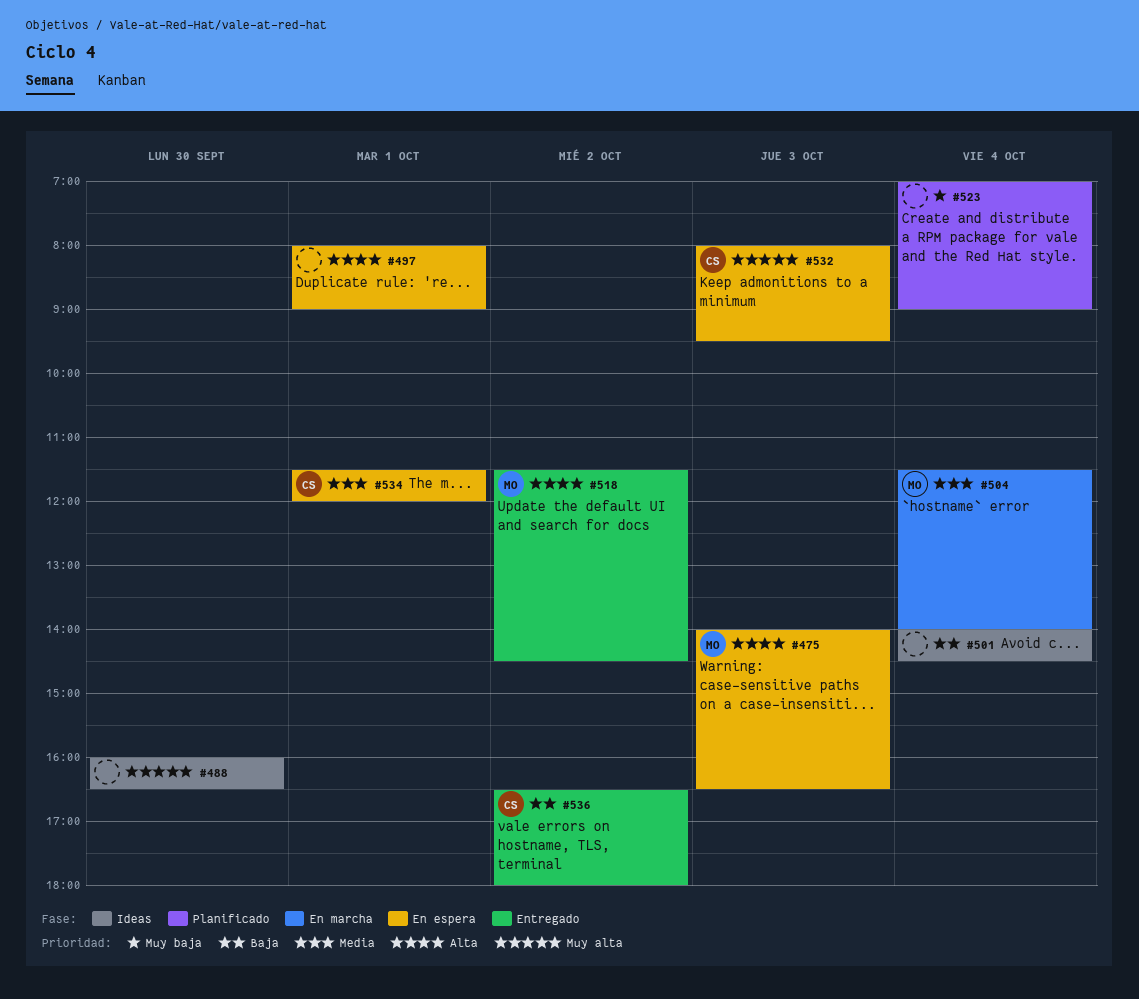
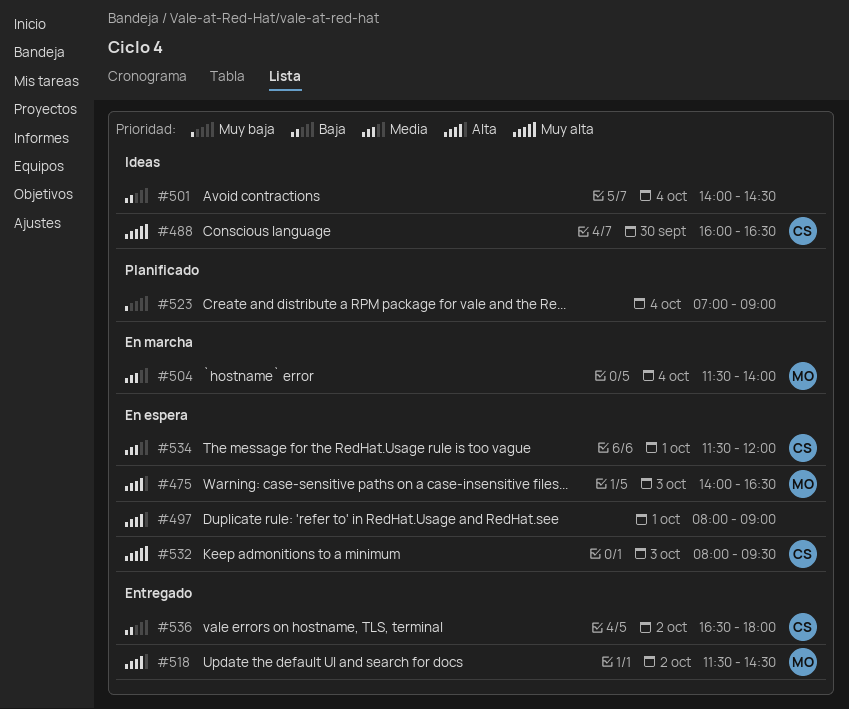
#488, owner: none -> CS

